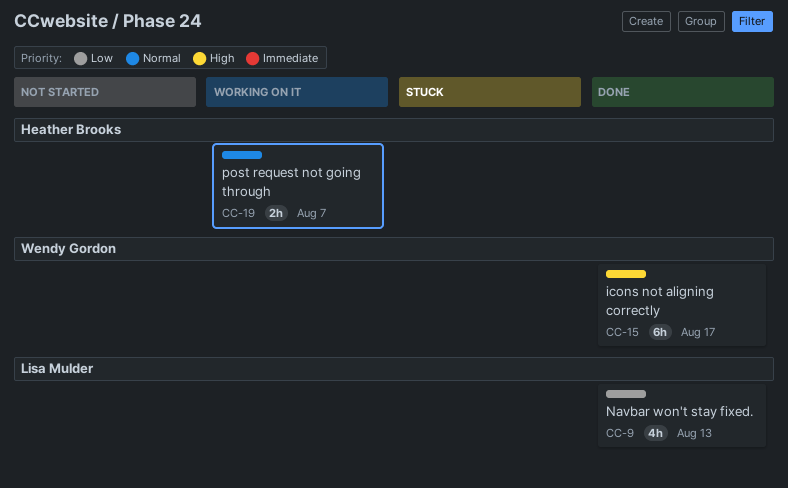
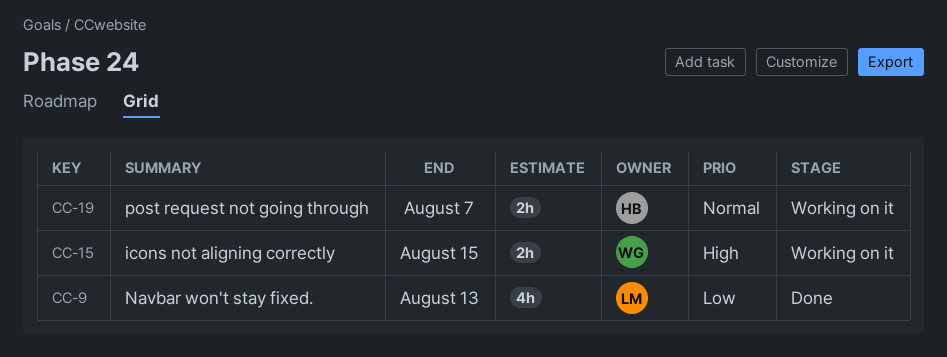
CC-15, status: Done -> Working on it
CC-15, estimate: 6h -> 2h
CC-15, due: Aug 17 -> Aug 15

